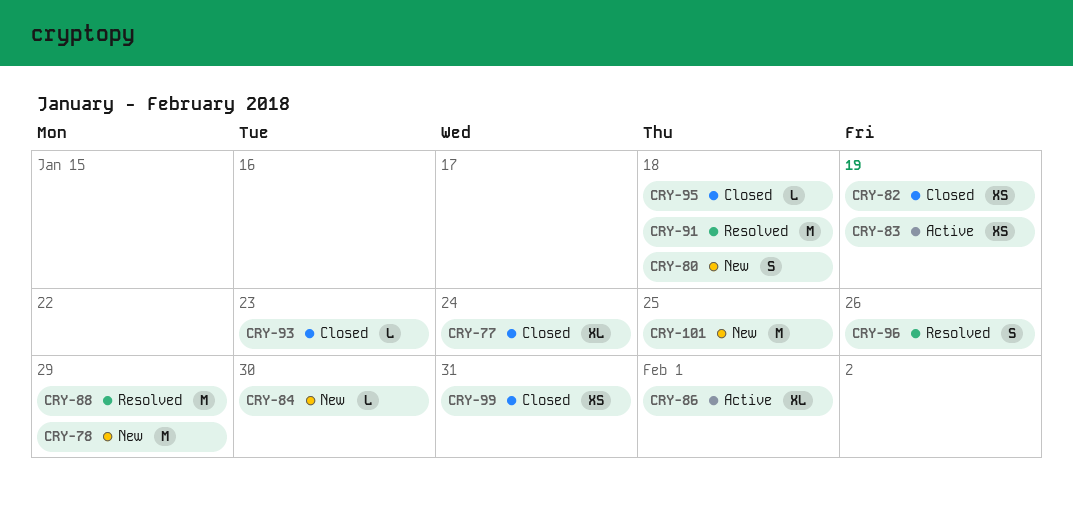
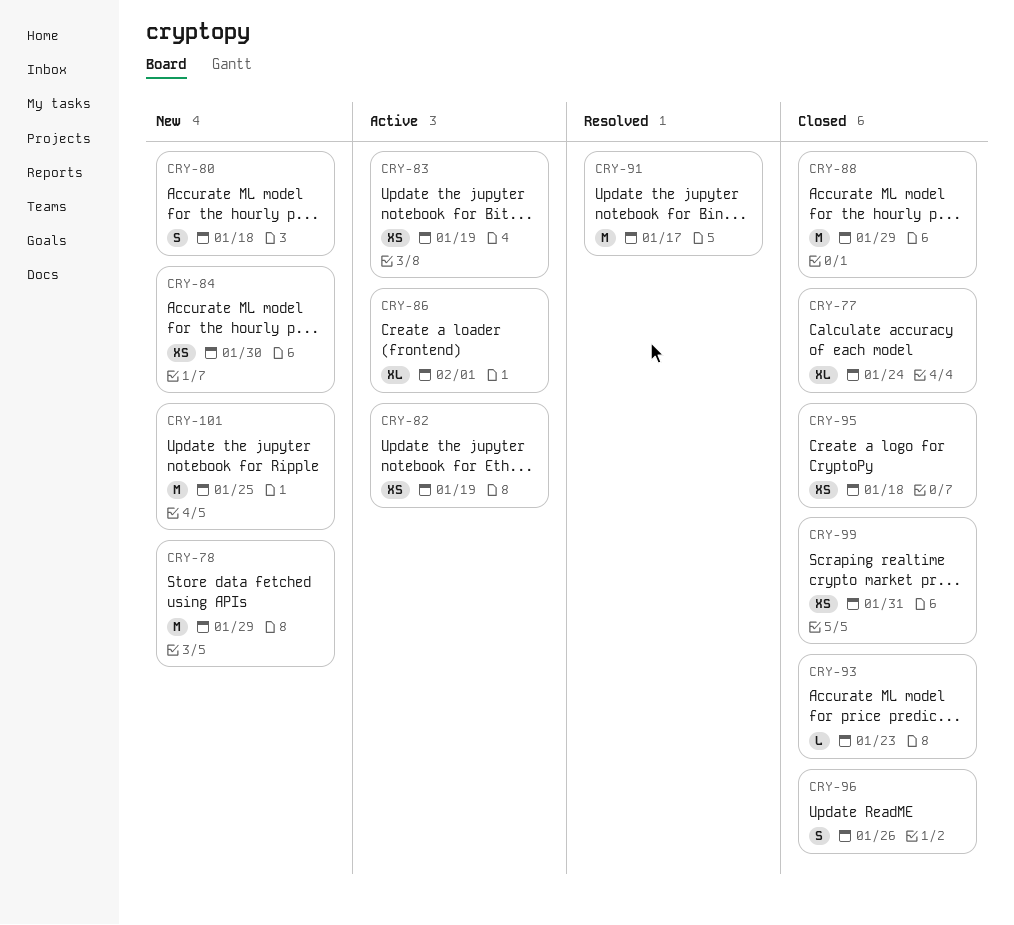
CRY-82, status: Closed -> Active
CRY-84, estimate: L -> XS
CRY-88, status: Resolved -> Closed
CRY-91, due: Jan 18 -> Jan 17
CRY-95, estimate: L -> XS
CRY-96, status: Resolved -> Closed

